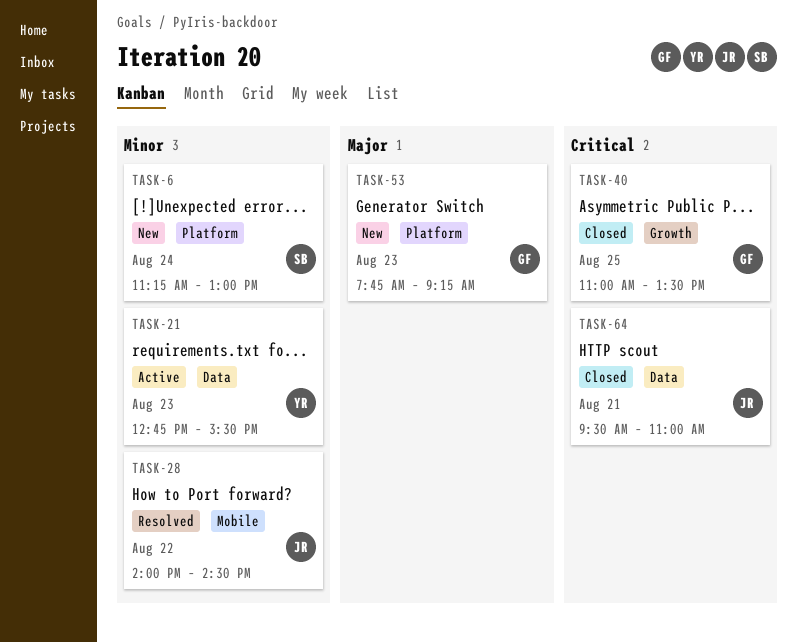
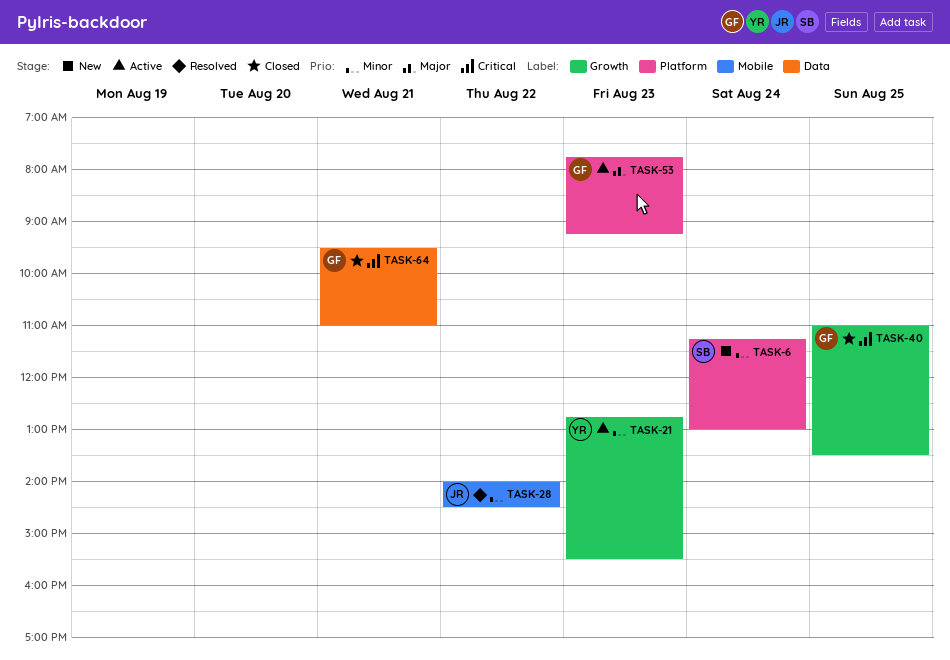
TASK-21, label: Data -> Growth
TASK-53, status: New -> Active
TASK-64, owner: JR -> GF

